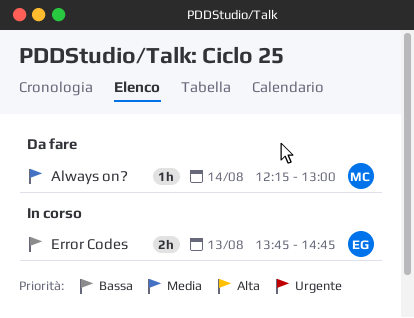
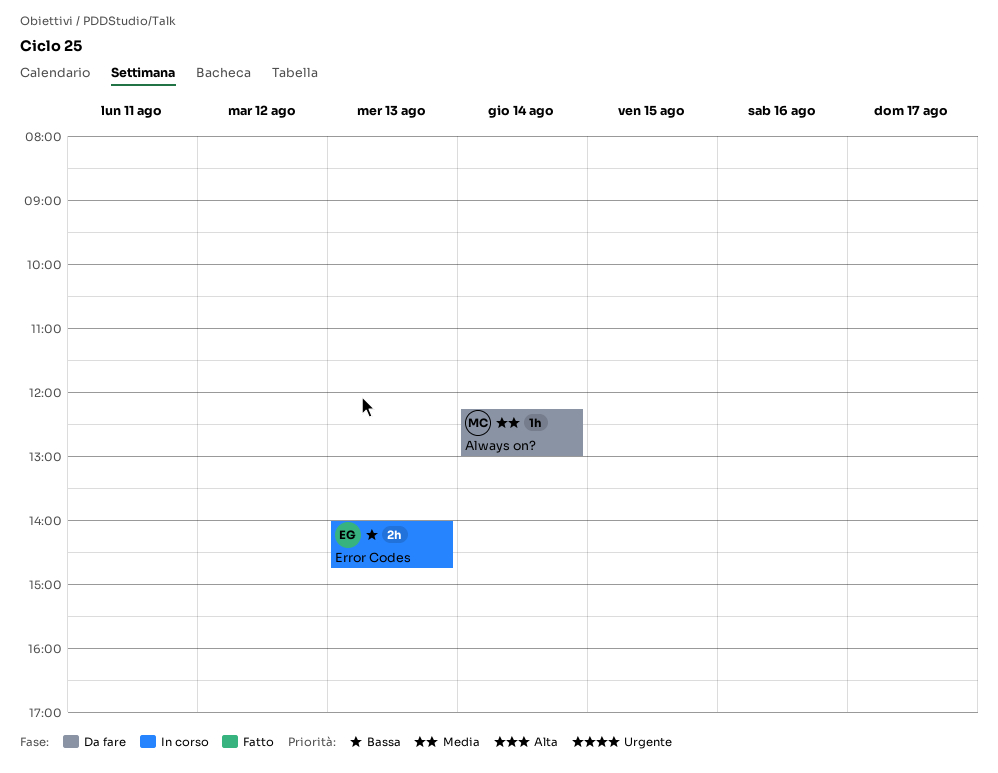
Error Codes, begins: 13:45 -> 14:00

